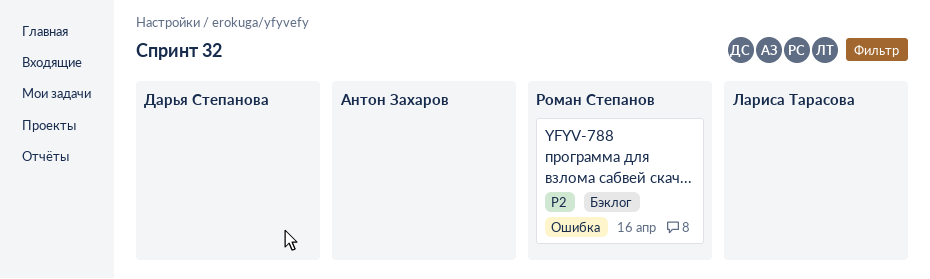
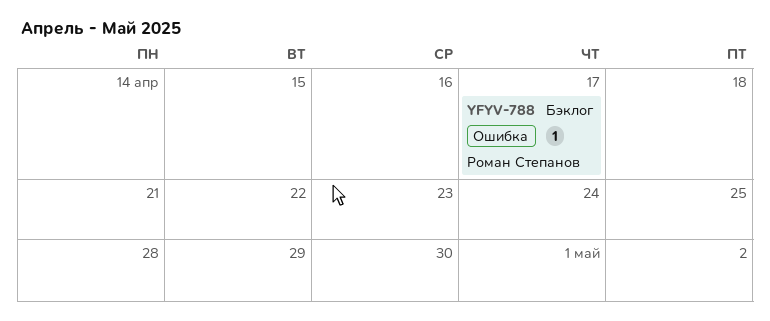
YFYV-788, due: Apr 16 -> Apr 17

